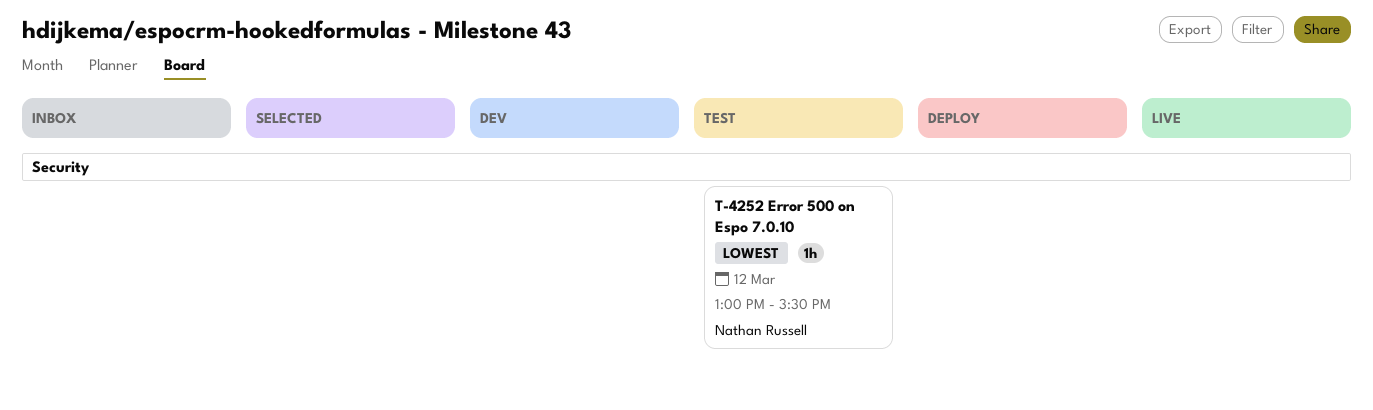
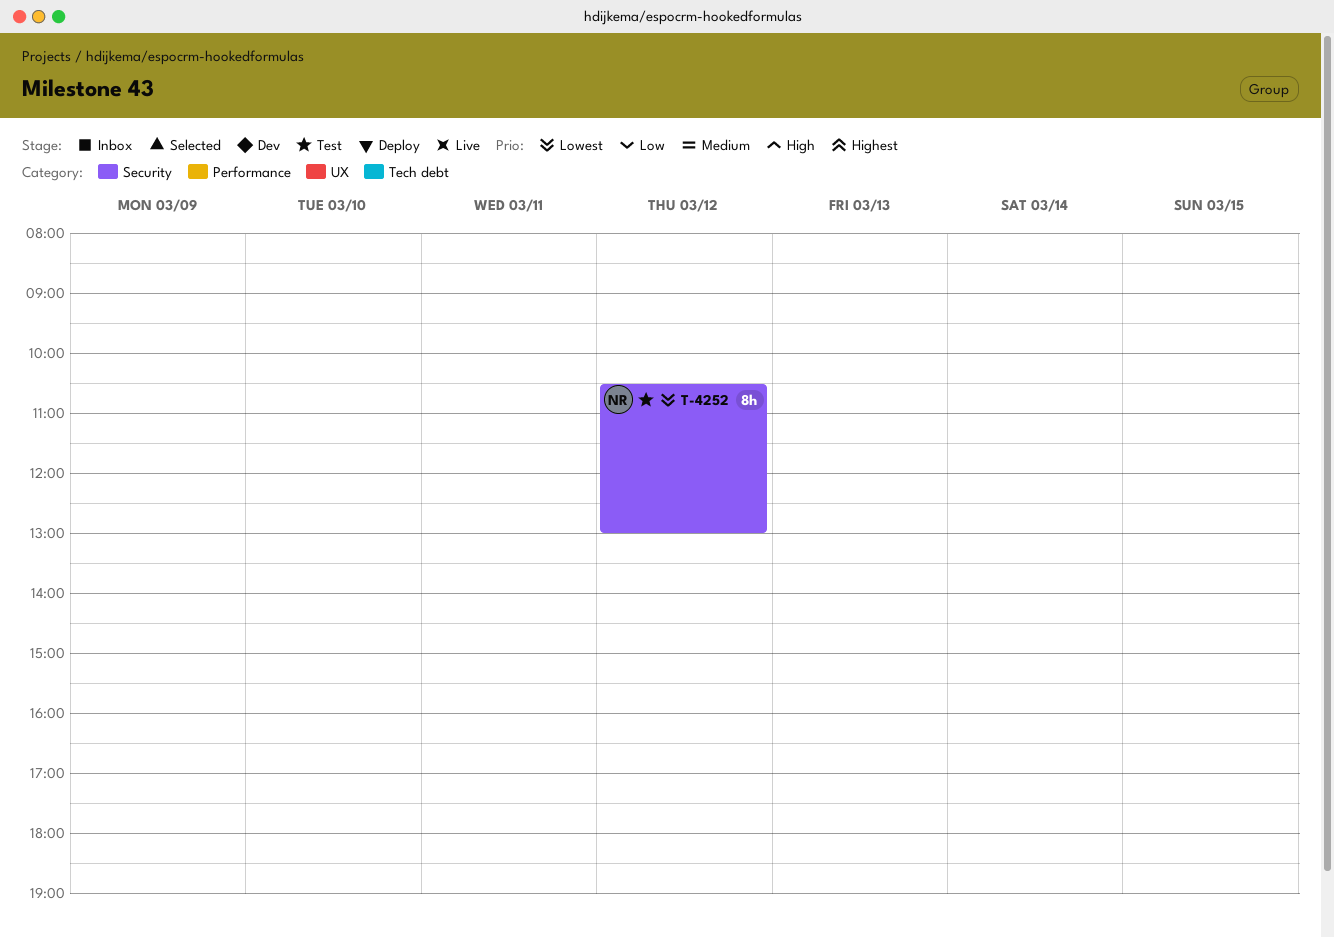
T-4252, estimate: 1h -> 8h
T-4252, begins: 13:00 -> 10:30
T-4252, ends: 15:30 -> 13:00

